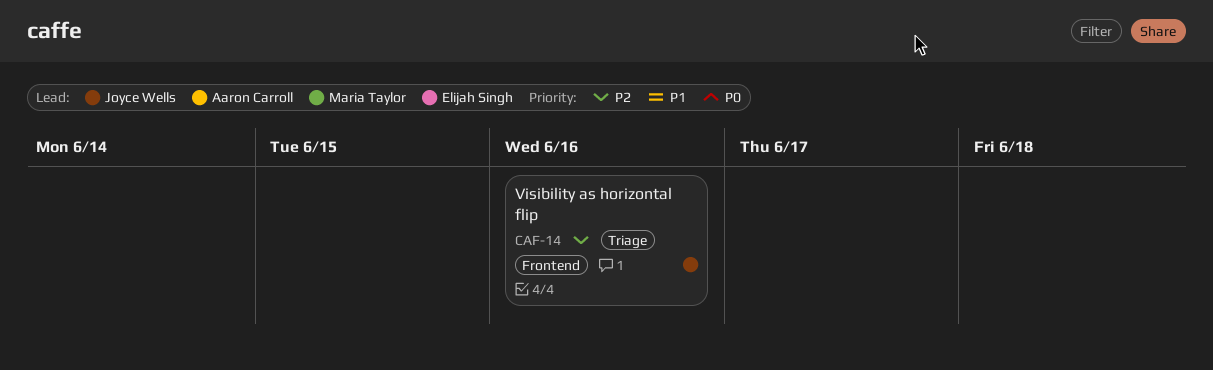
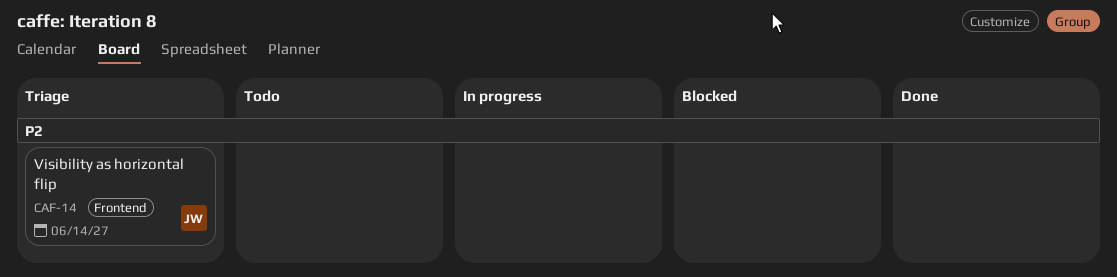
CAF-14, due: Jun 16 -> Jun 14

